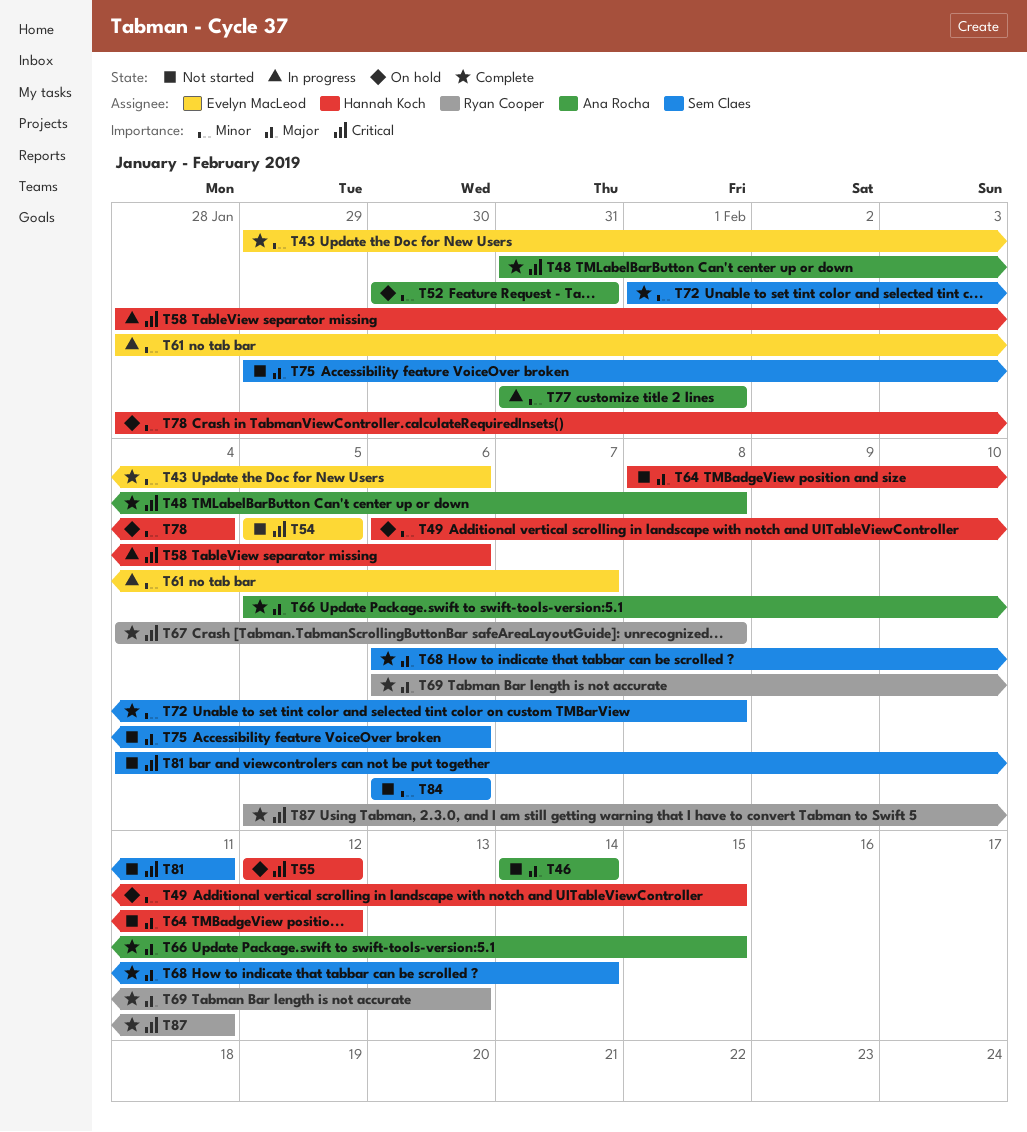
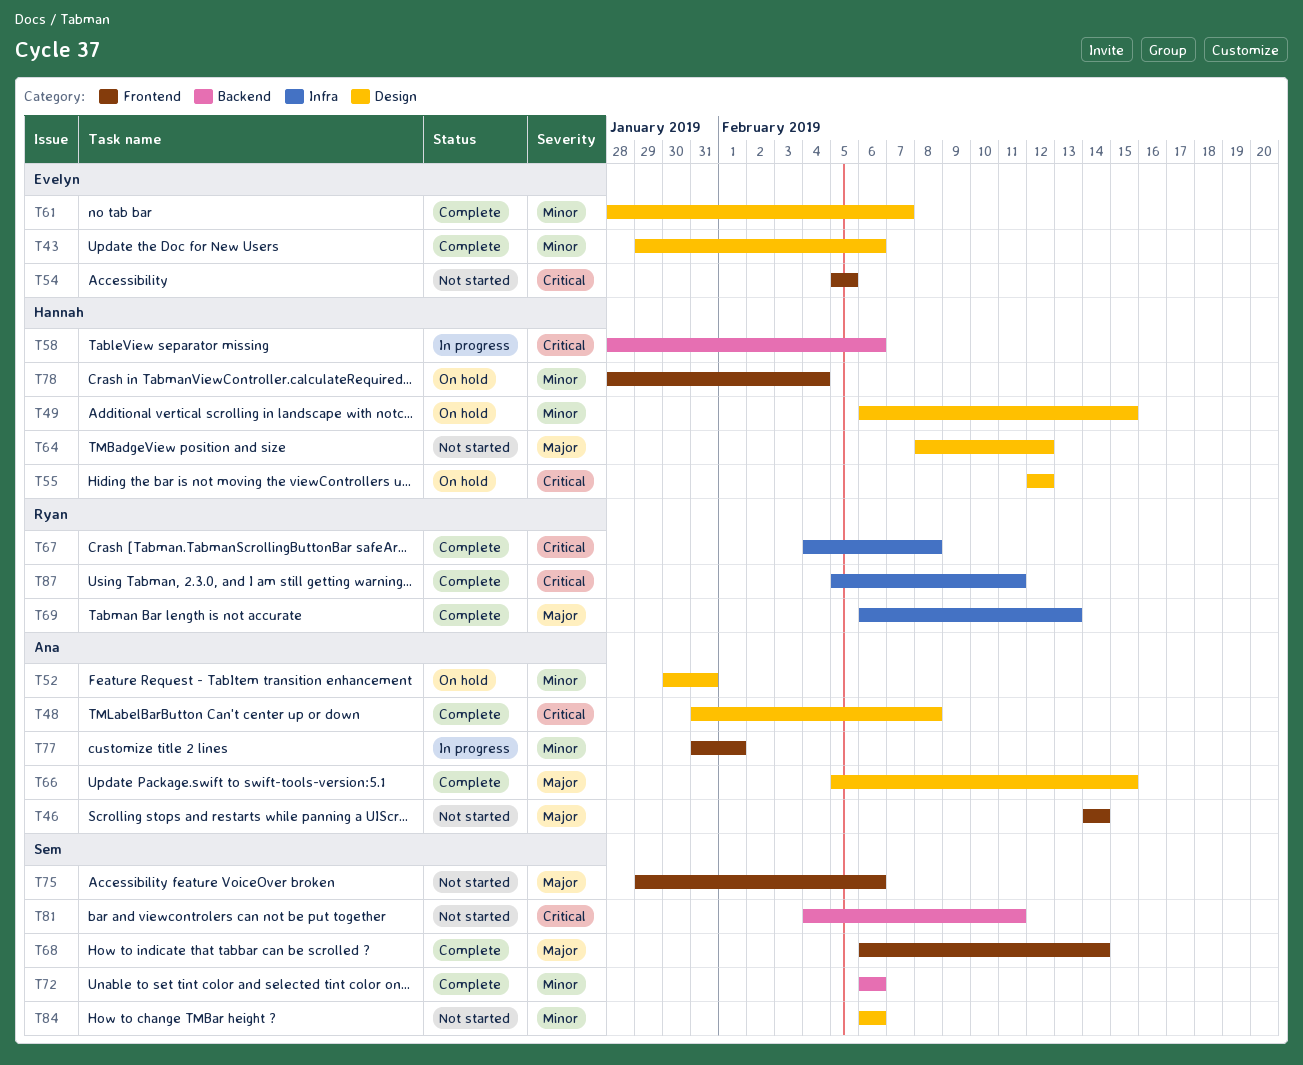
T61, status: In progress -> Complete
T72, start: Feb 1 -> Feb 6
T72, due: Feb 8 -> Feb 6

